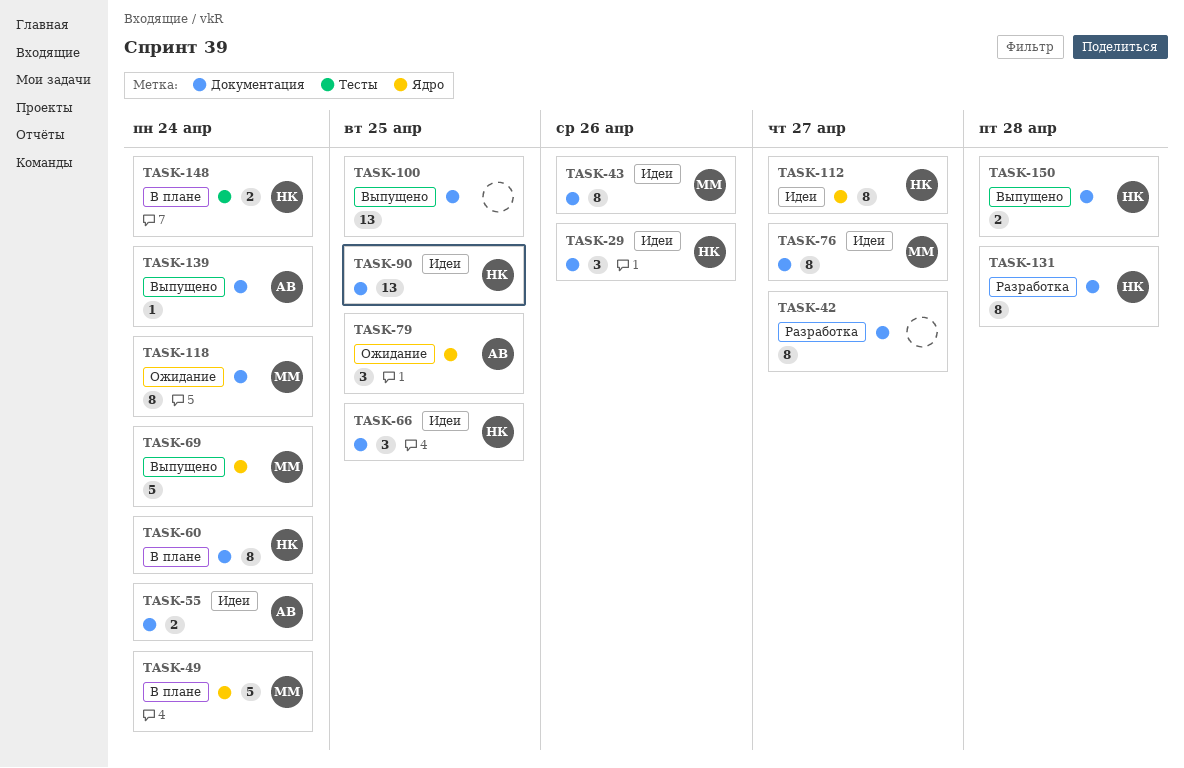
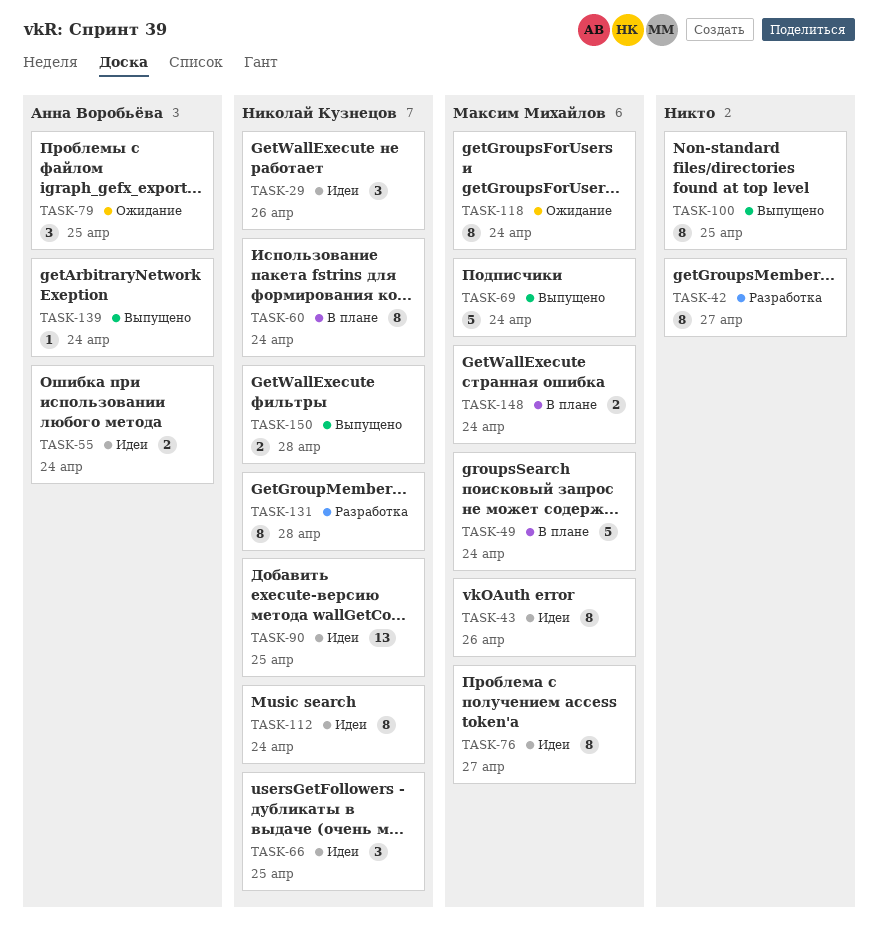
TASK-100, estimate: 13 -> 8
TASK-112, due: Apr 27 -> Apr 24
TASK-148, owner: Николай Кузнецов -> Максим Михайлов

